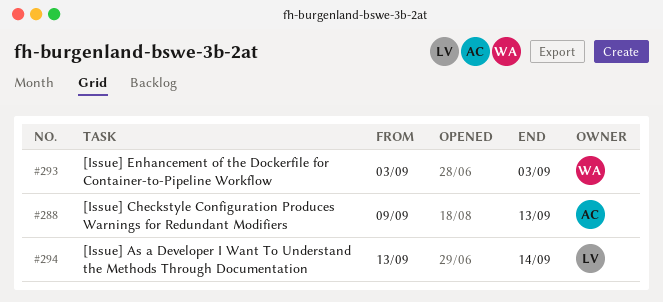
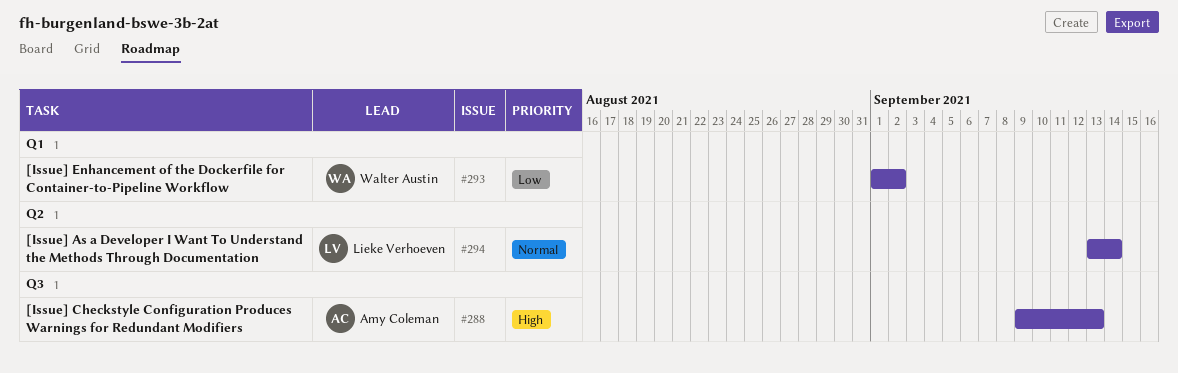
#293, start: Sep 3 -> Sep 1
#293, due: Sep 3 -> Sep 2

